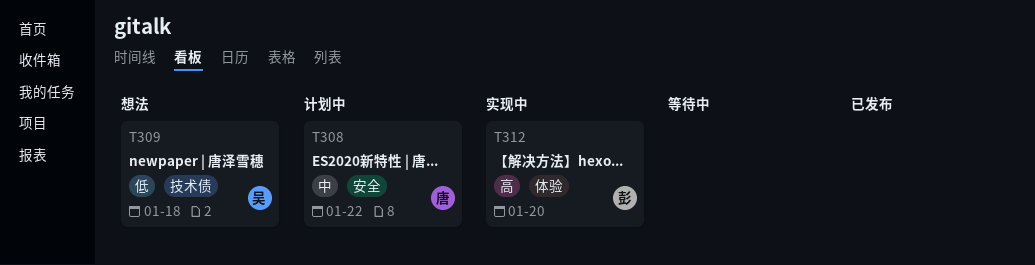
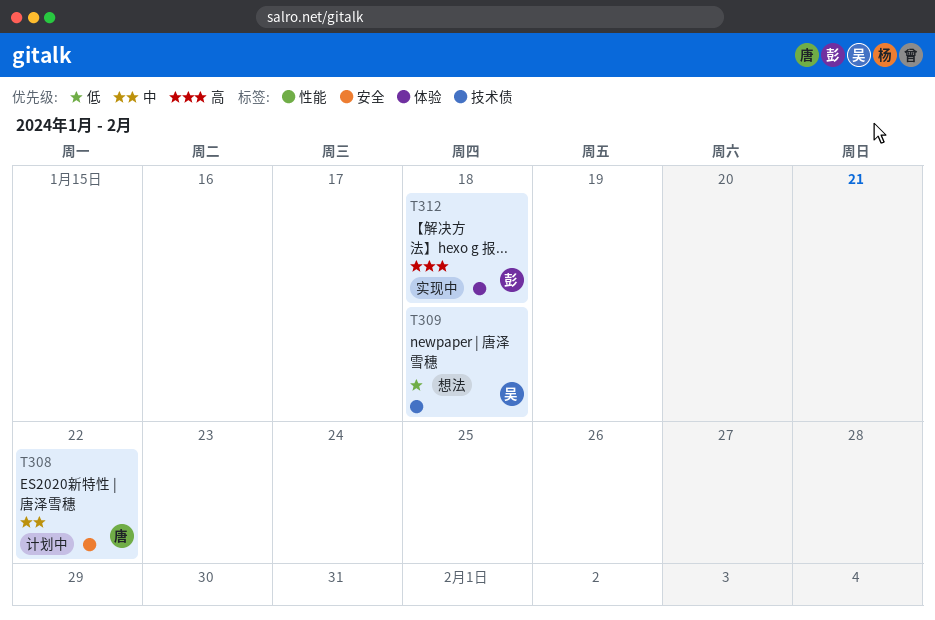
T312, due: Jan 20 -> Jan 18

